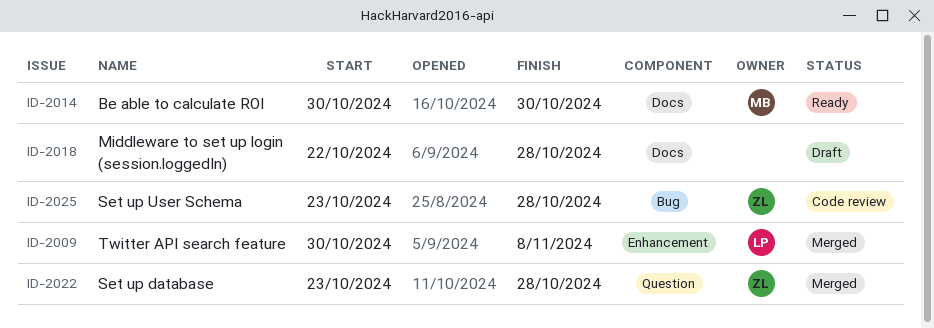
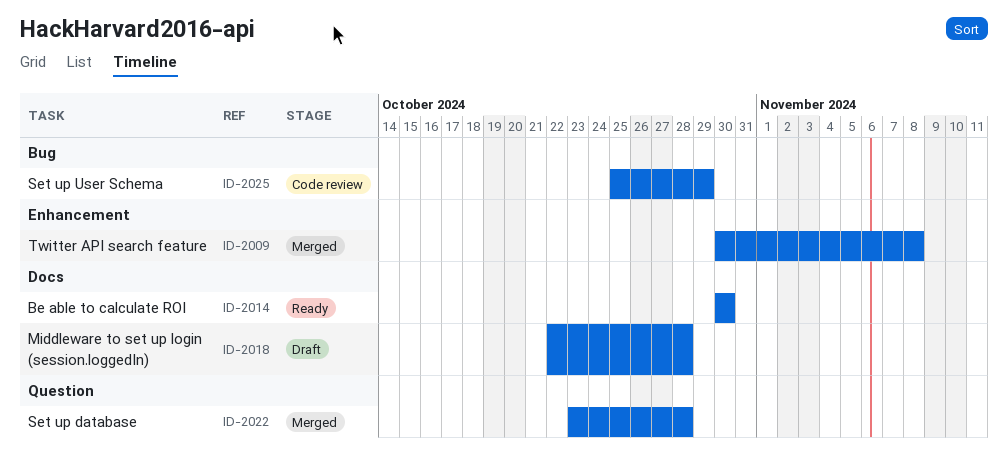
ID-2025, start: Oct 23 -> Oct 25
ID-2025, due: Oct 28 -> Oct 29

